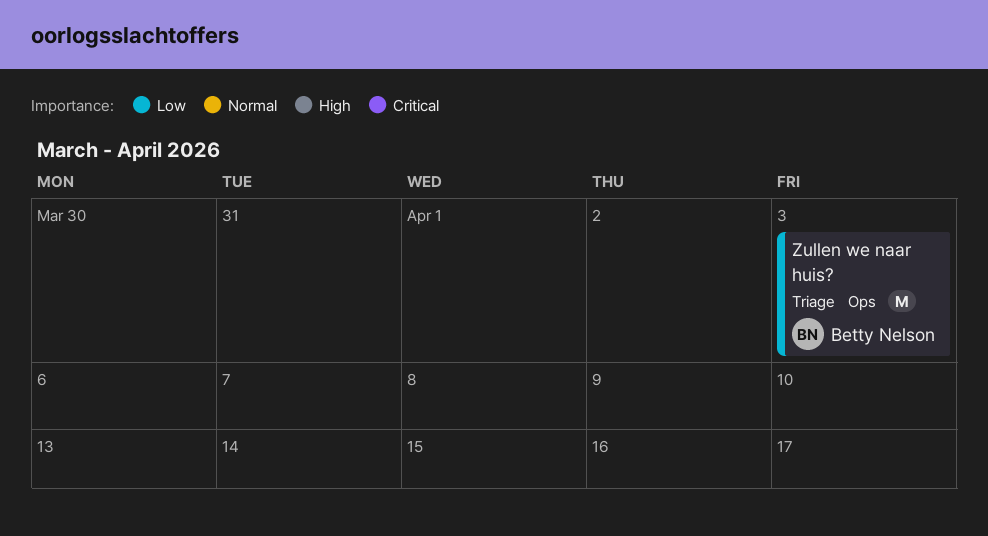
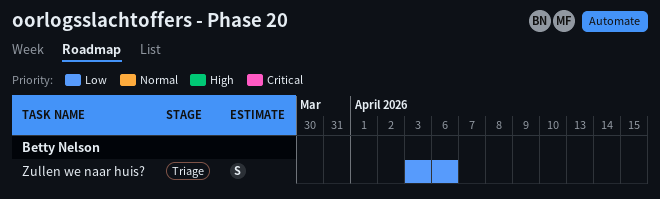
Zullen we naar huis?, estimate: M -> S
Zullen we naar huis?, due: Apr 3 -> Apr 6

